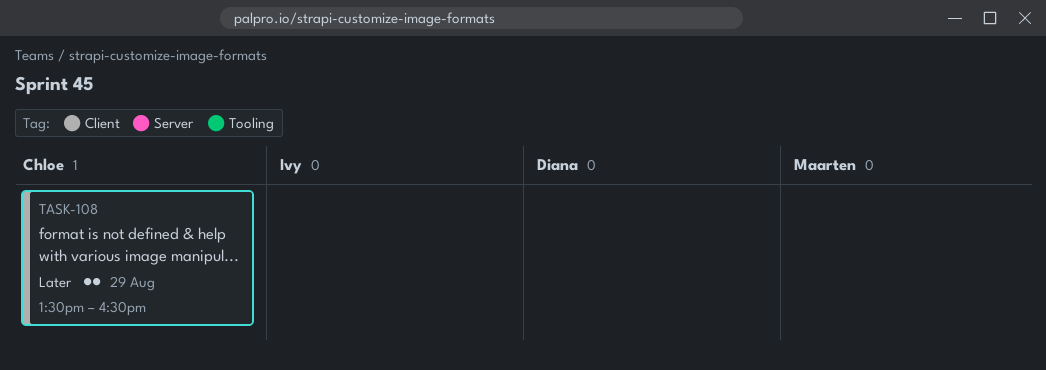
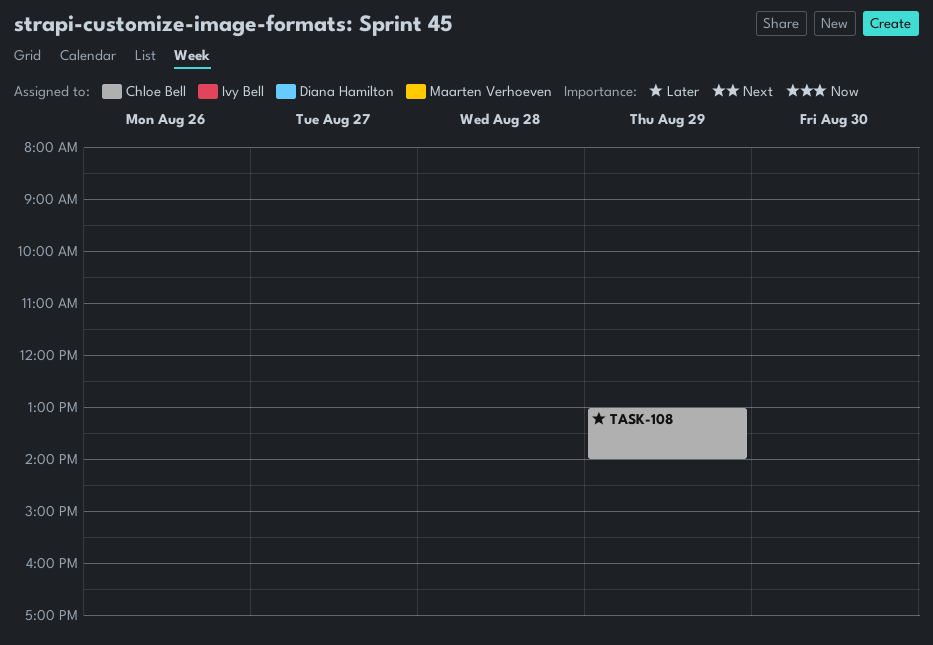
TASK-108, begins: 13:30 -> 13:00
TASK-108, ends: 16:30 -> 14:00

